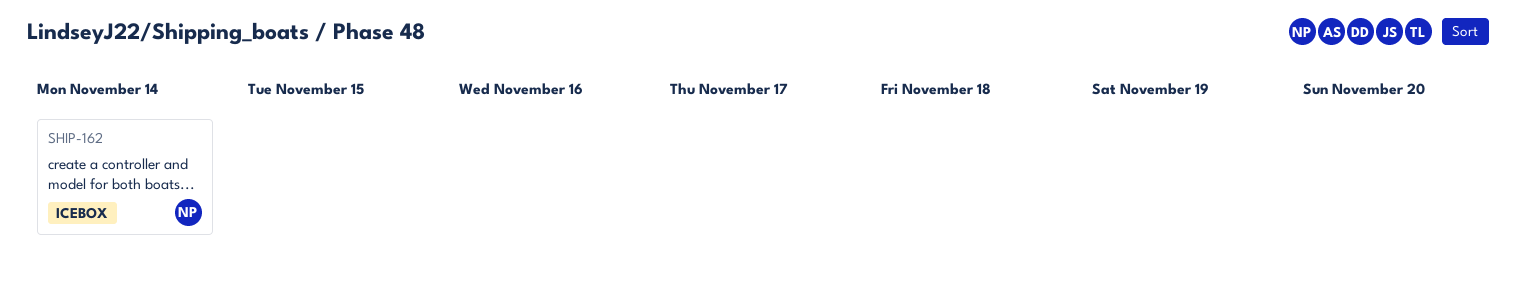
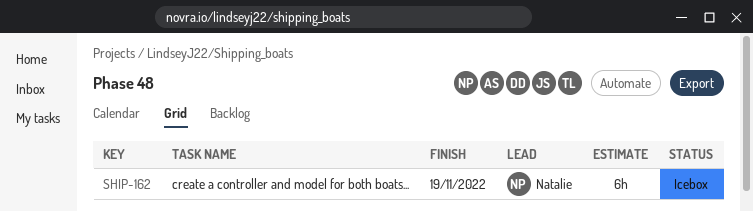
SHIP-162, due: Nov 14 -> Nov 19

